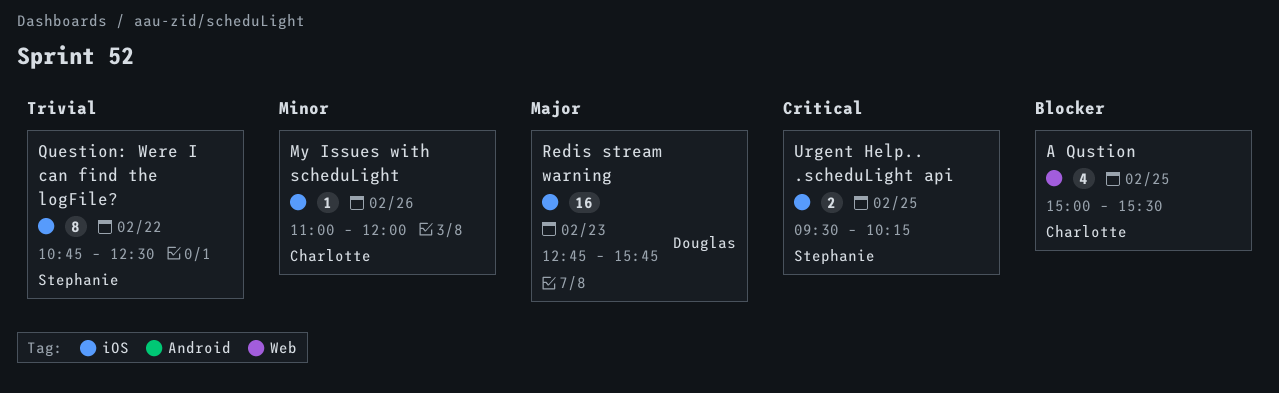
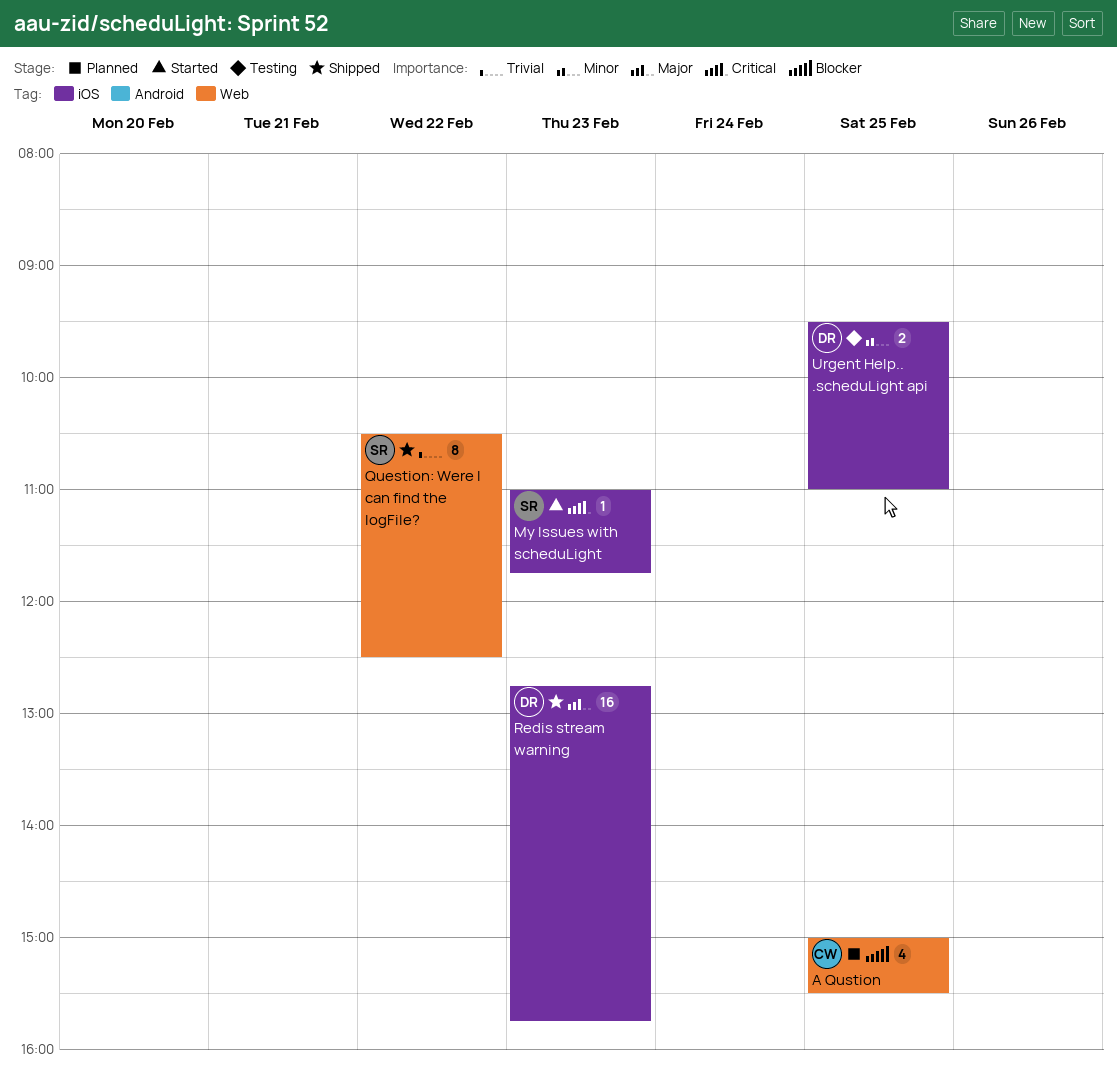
My Issues with scheduLight, owner: Charlotte -> Stephanie
My Issues with scheduLight, priority: Minor -> Critical
My Issues with scheduLight, day: Feb 26 -> Feb 23
My Issues with scheduLight, ends: 12:00 -> 11:45
Question: Were I can find the logFile?, label: iOS -> Web
Question: Were I can find the logFile?, begins: 10:45 -> 10:30
Urgent Help.. .scheduLight api, owner: Stephanie -> Douglas
Urgent Help.. .scheduLight api, priority: Critical -> Minor
Urgent Help.. .scheduLight api, ends: 10:15 -> 11:00

